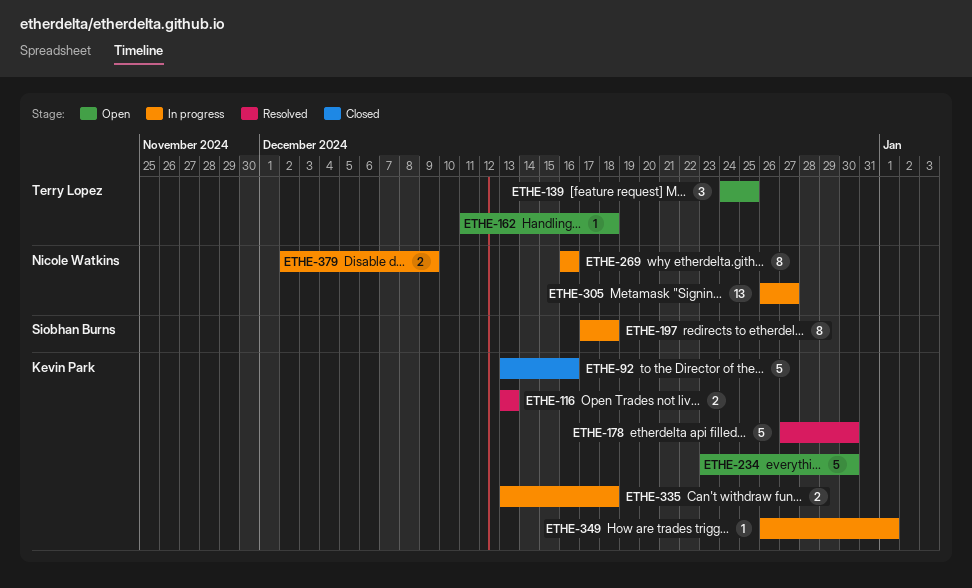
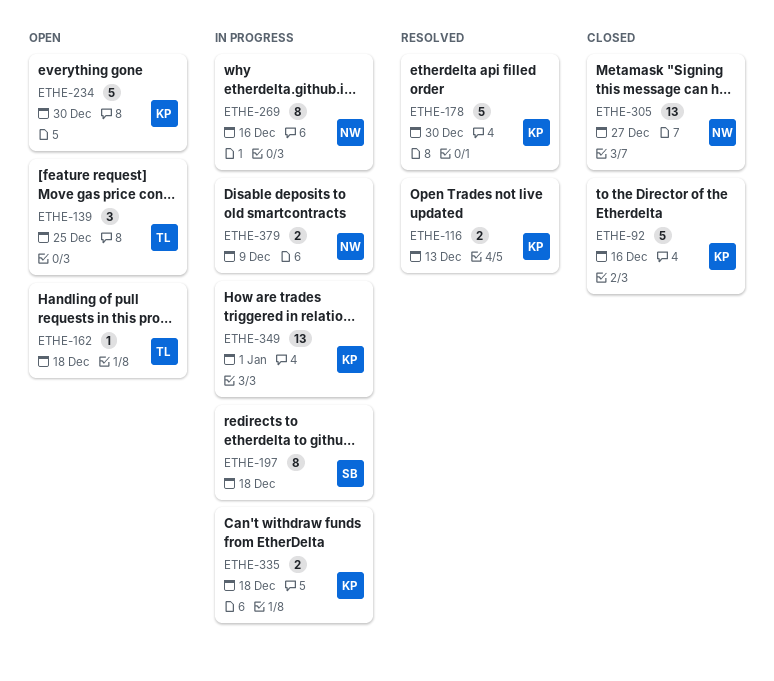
ETHE-305, status: In progress -> Closed
ETHE-349, estimate: 1 -> 13

